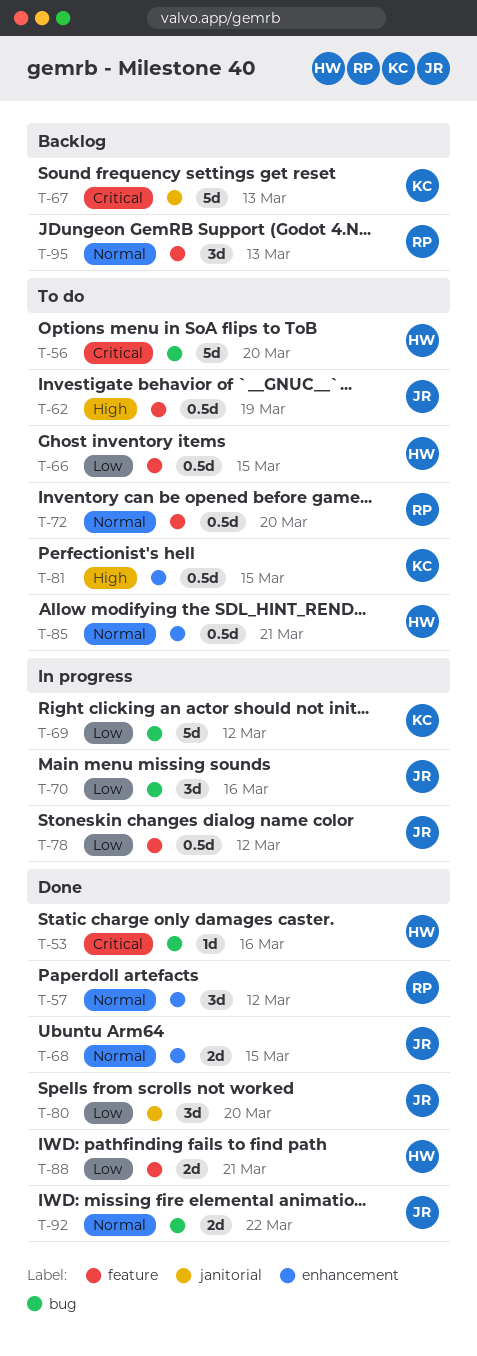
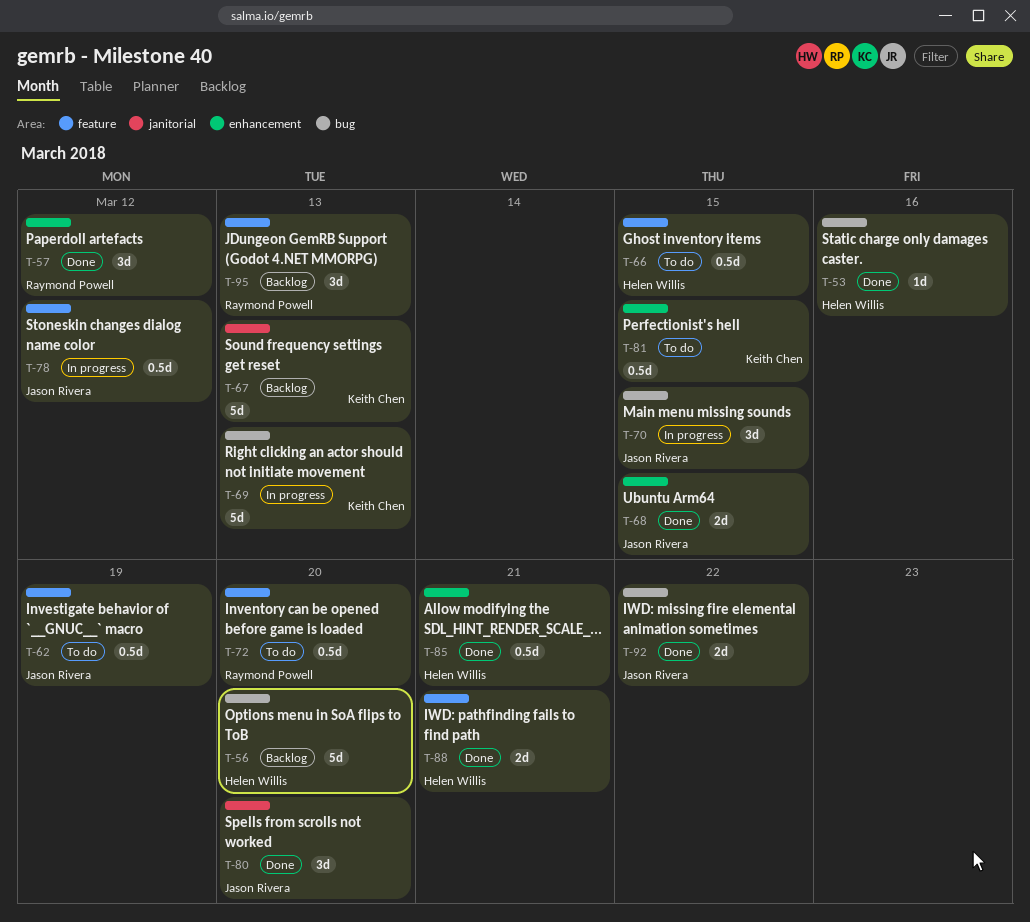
T-56, status: To do -> Backlog
T-69, due: Mar 12 -> Mar 13
T-70, due: Mar 16 -> Mar 15
T-85, status: To do -> Done

